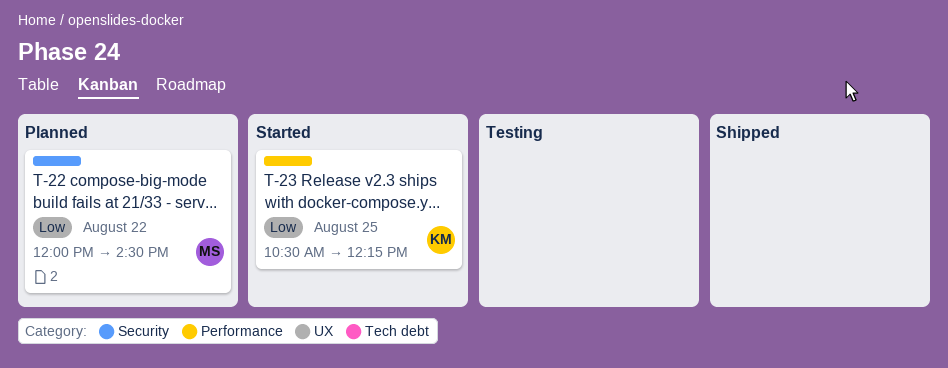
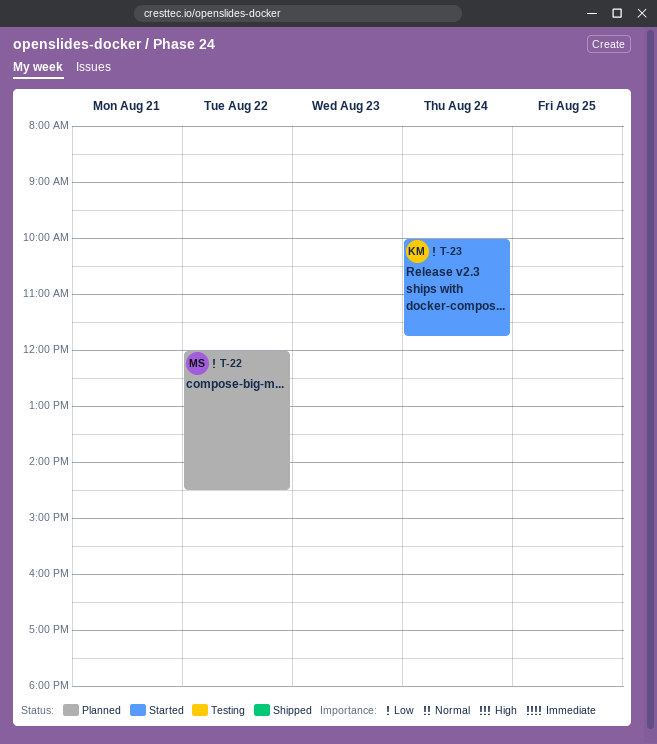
T-23, day: Aug 25 -> Aug 24
T-23, begins: 10:30 -> 10:00
T-23, ends: 12:15 -> 11:45

